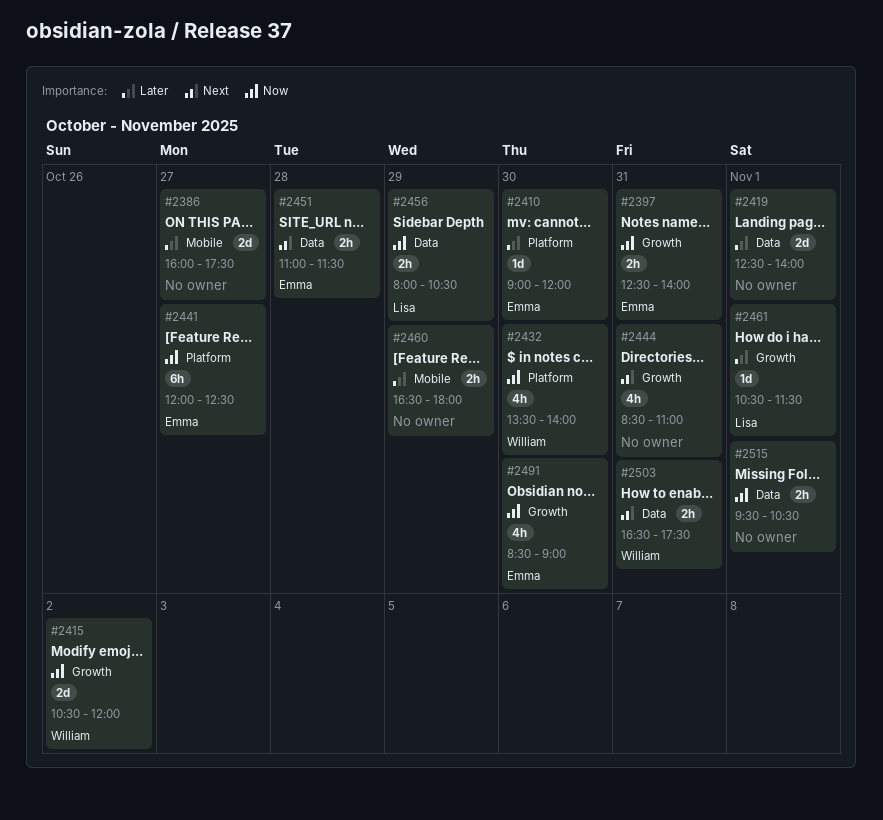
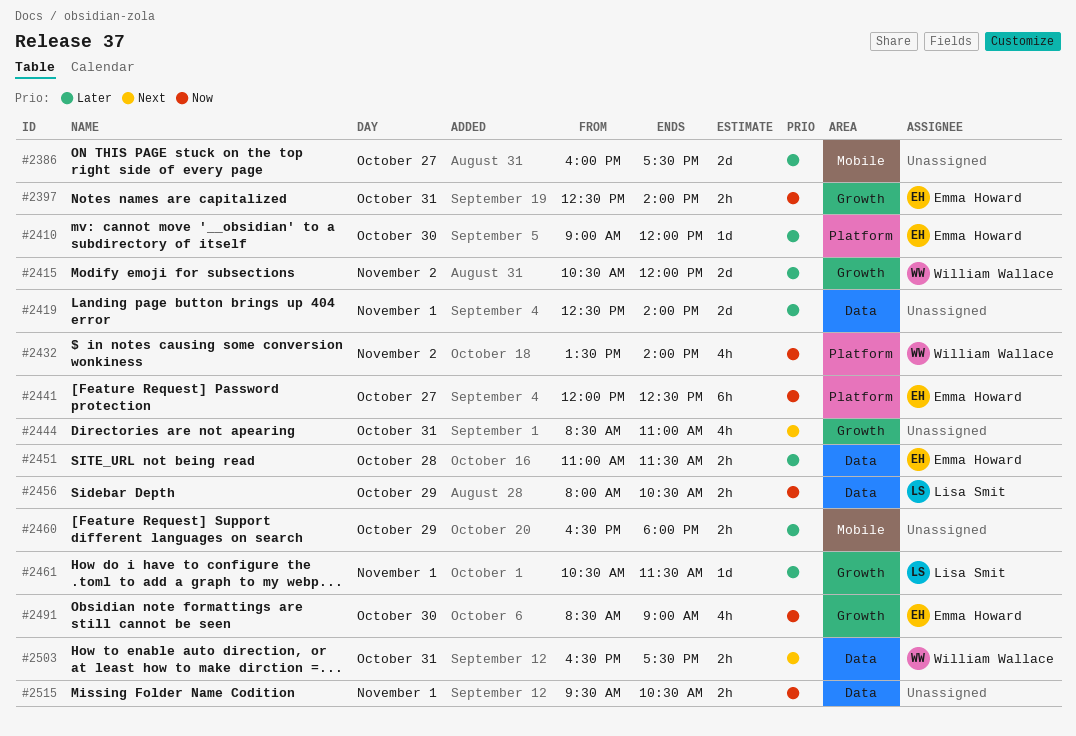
#2415, priority: Now -> Later
#2432, day: Oct 30 -> Nov 2
#2451, priority: Next -> Later

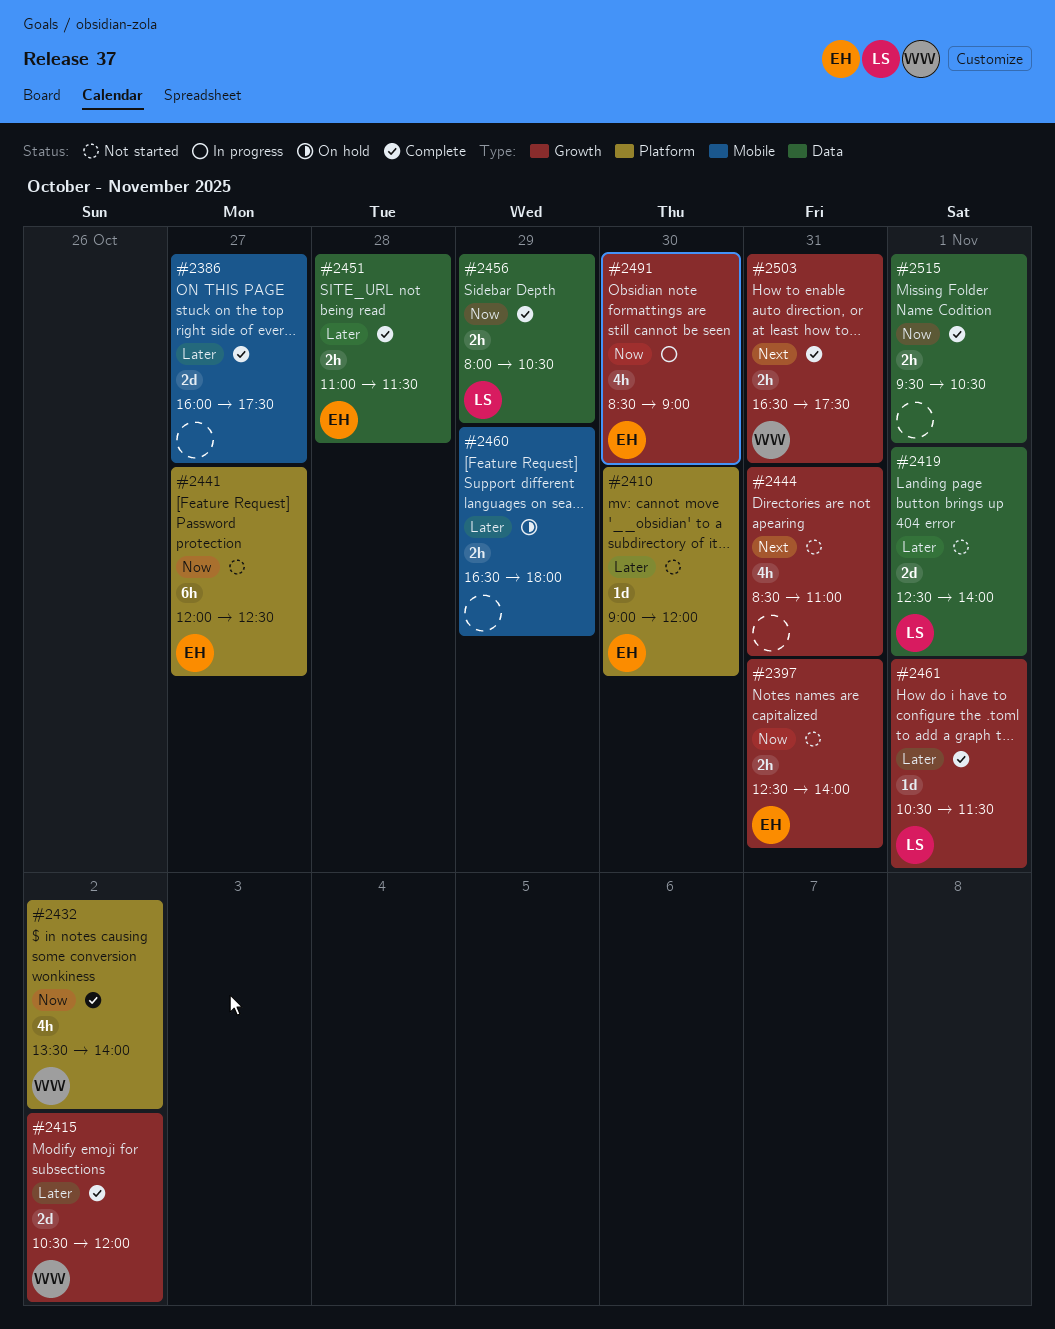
#2419, owner: none -> Lisa Smit
#2503, label: Data -> Growth

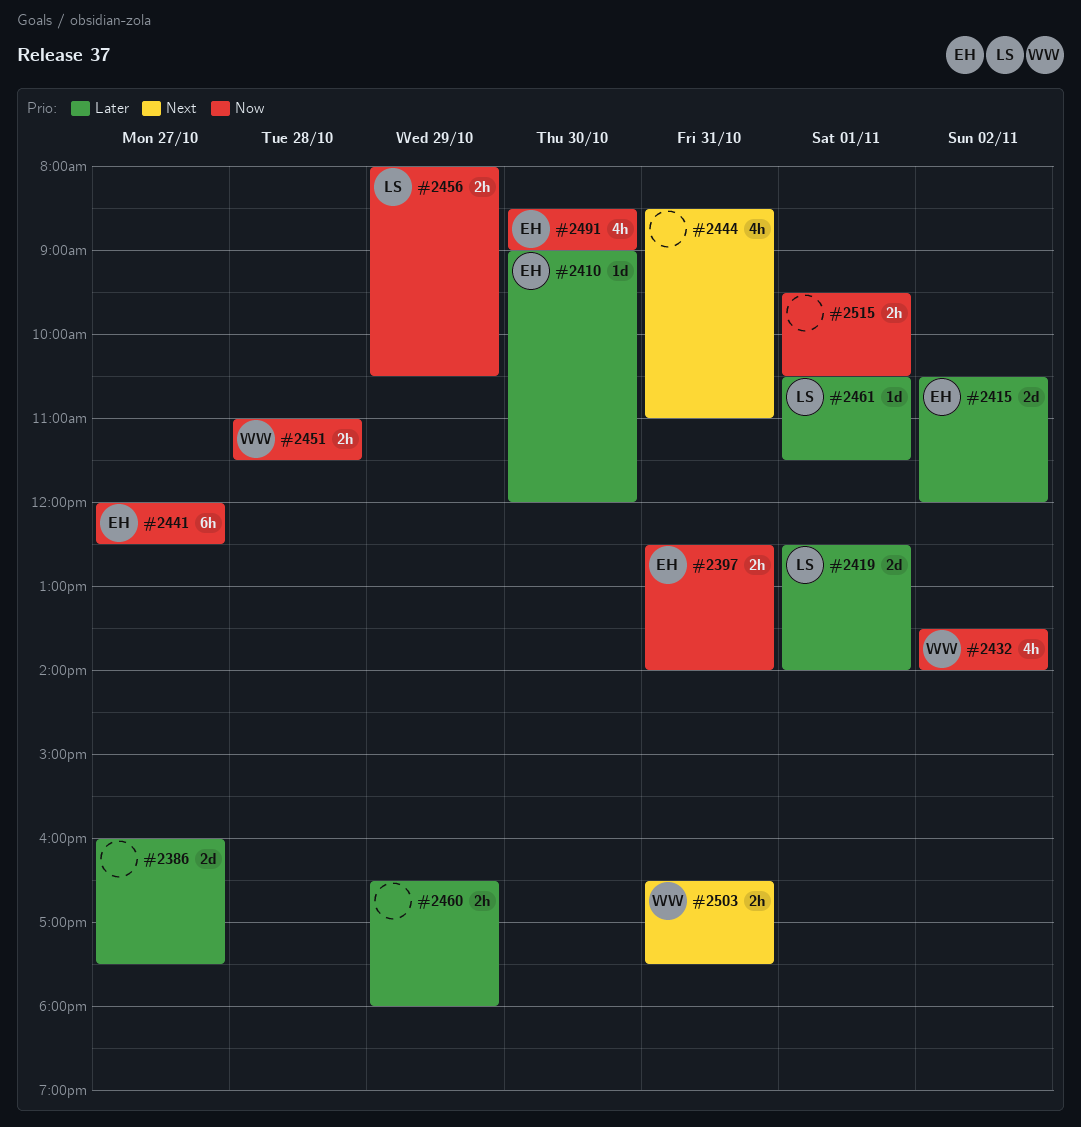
#2415, owner: WW -> EH
#2451, owner: EH -> WW
#2451, priority: Later -> Now

